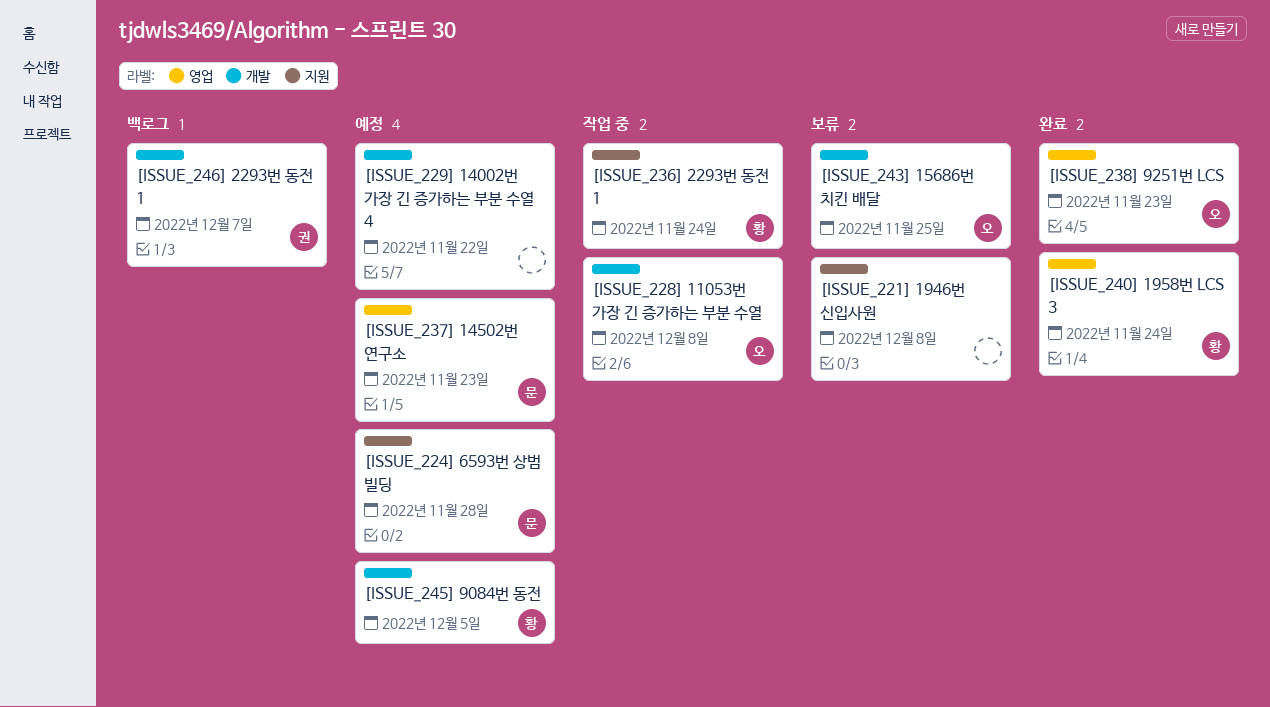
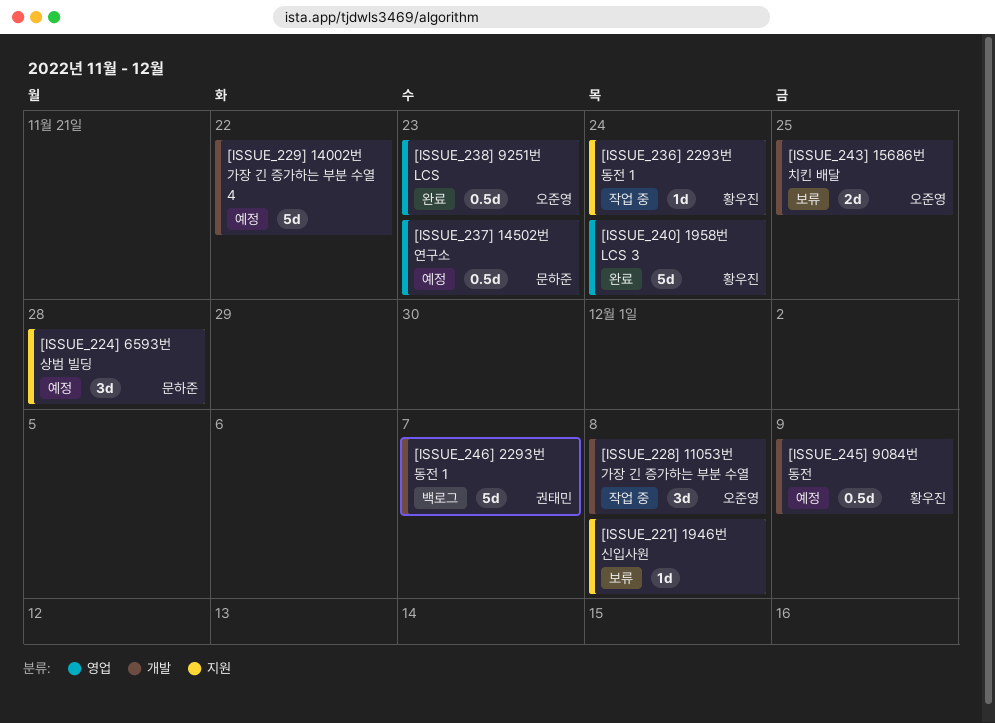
[ISSUE_245] 9084번 동전, due: Dec 5 -> Dec 9

